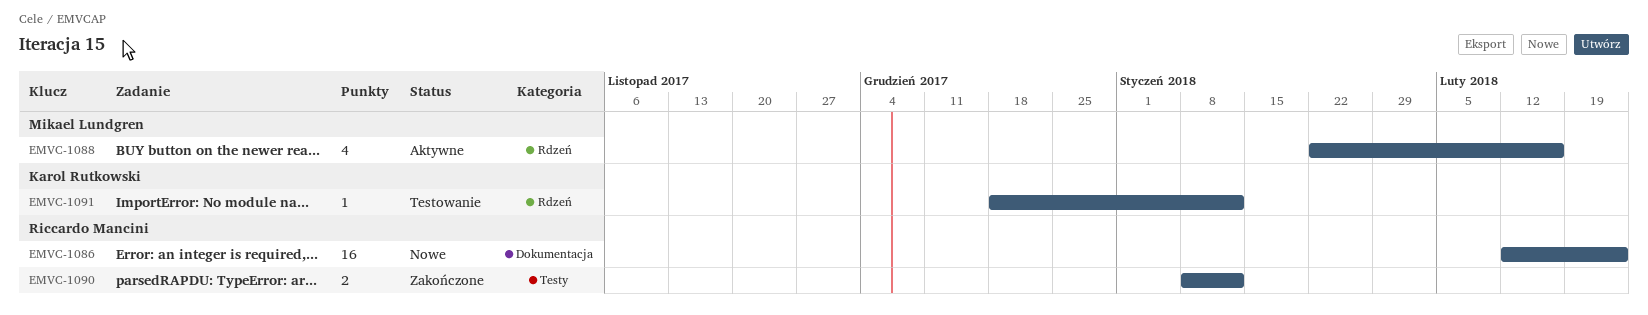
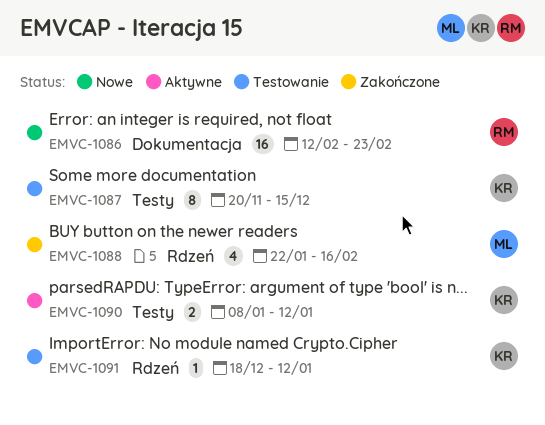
EMVC-1087: none -> present
EMVC-1088, status: Aktywne -> Zakończone
EMVC-1090, status: Zakończone -> Aktywne
EMVC-1090, owner: Riccardo Mancini -> Karol Rutkowski

